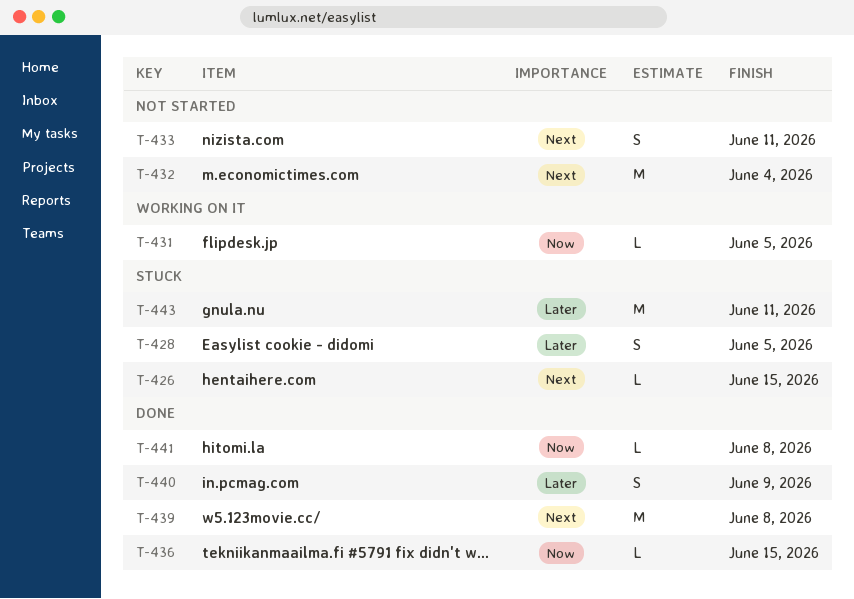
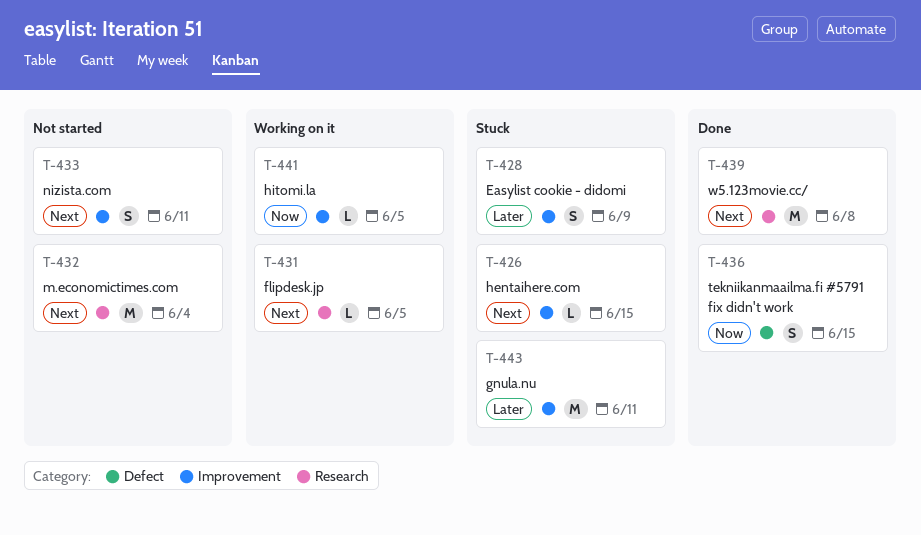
T-428, due: Jun 5 -> Jun 9
T-431, priority: Now -> Next
T-436, estimate: L -> S
T-440: present -> none
T-441, status: Done -> Working on it
T-441, due: Jun 8 -> Jun 5

